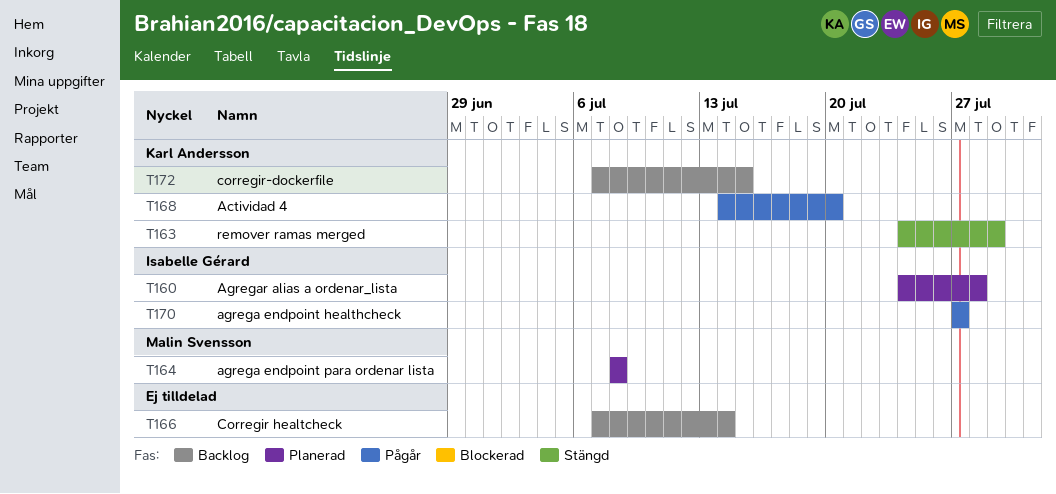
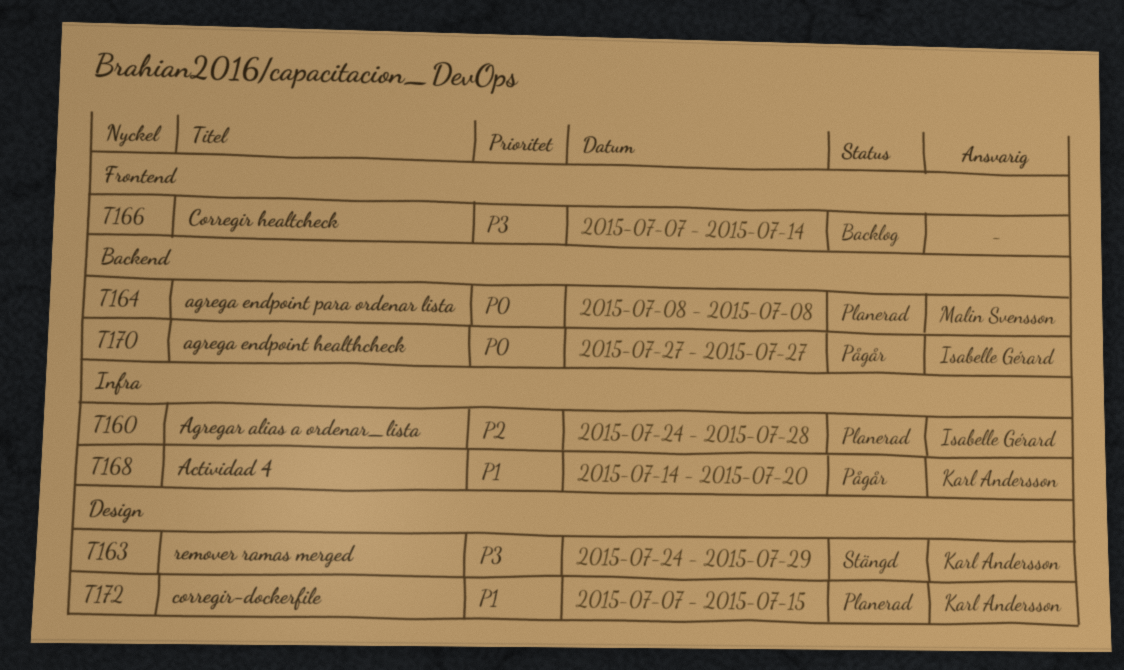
T172, status: Backlog -> Planerad

